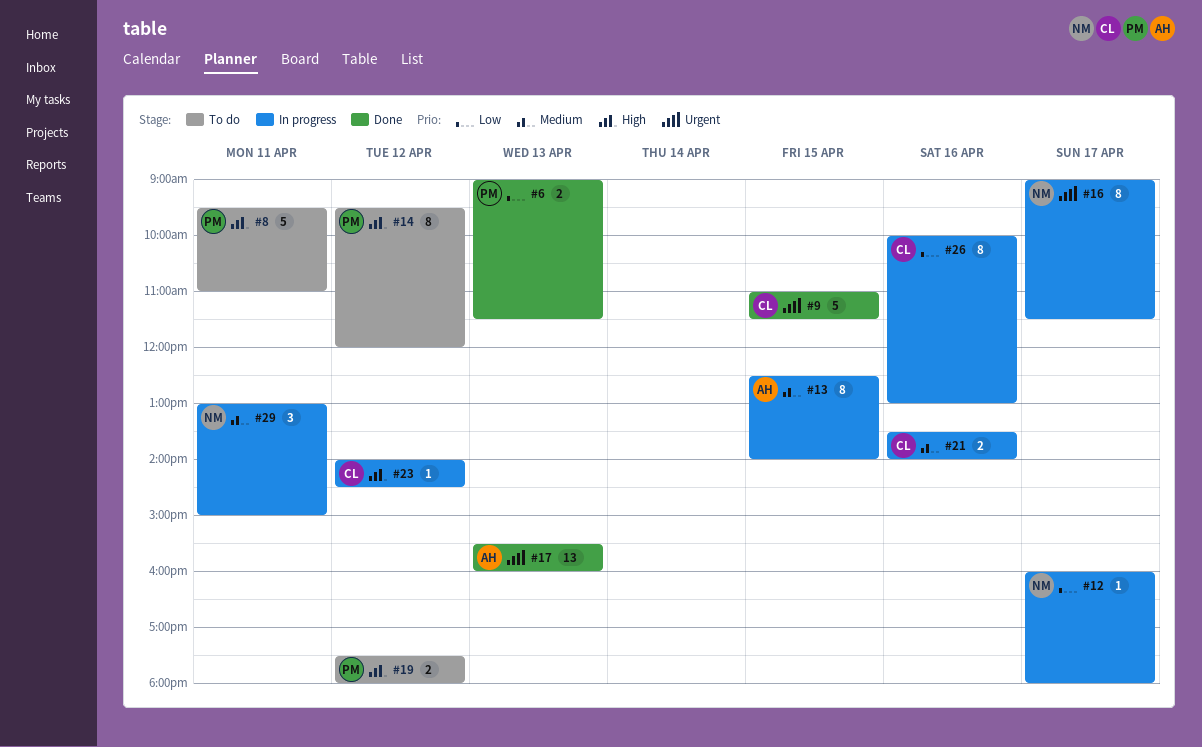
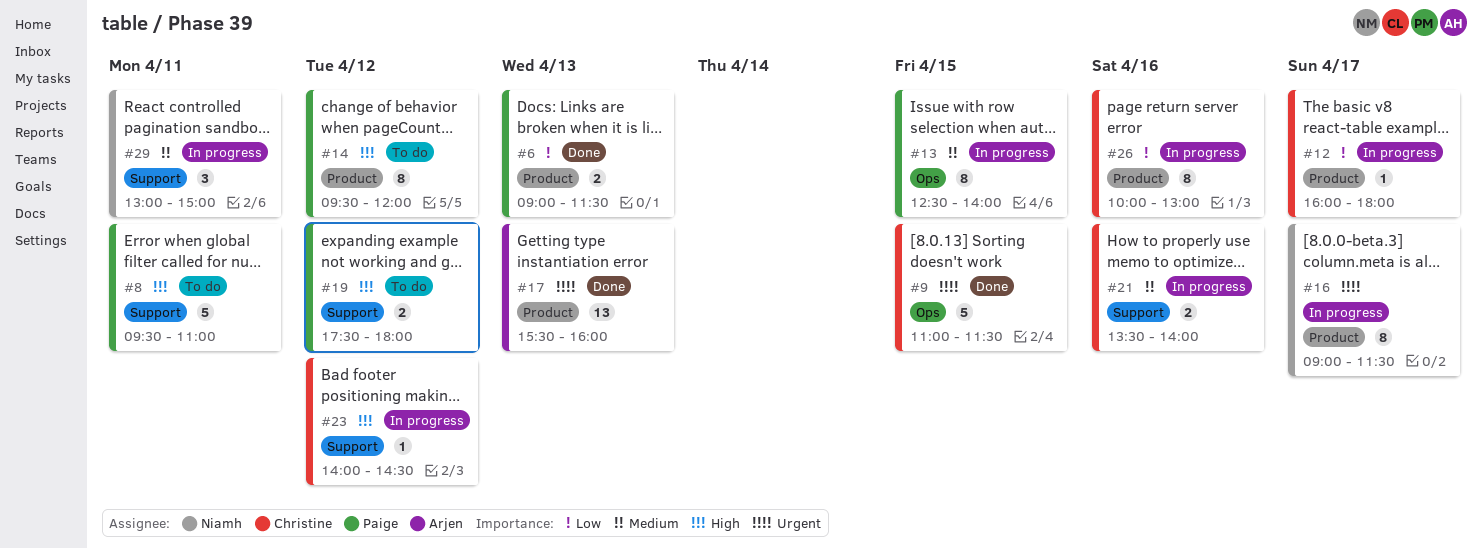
#12, owner: Niamh -> Christine
#13, owner: Arjen -> Paige

